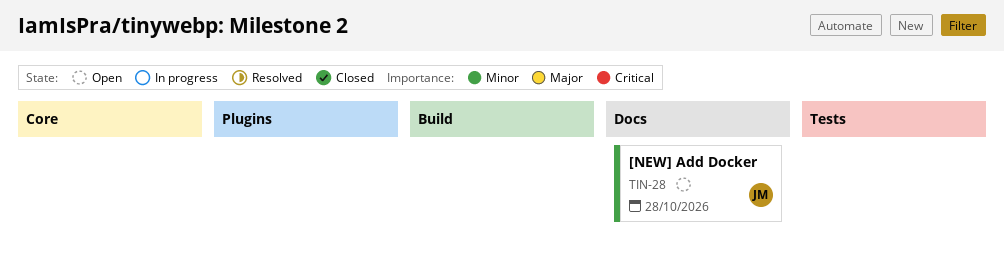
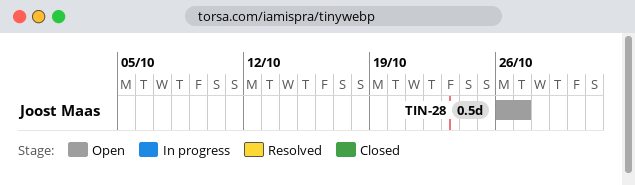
TIN-28, due: Oct 28 -> Oct 27

